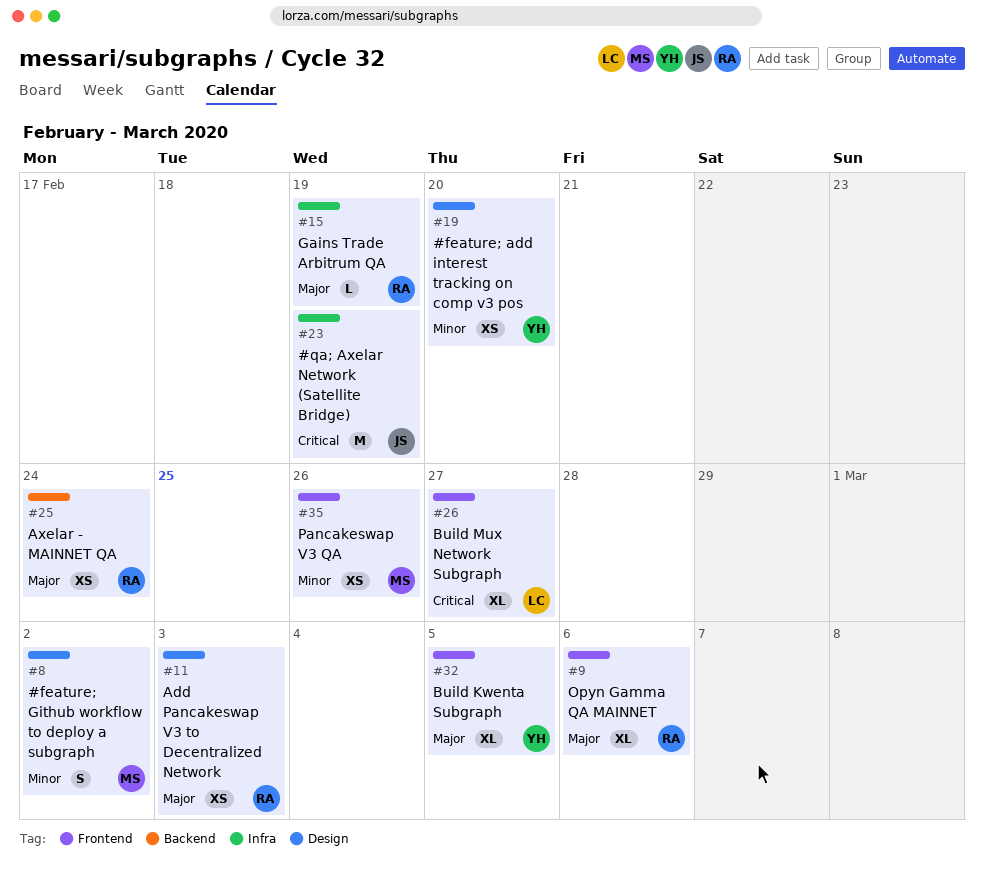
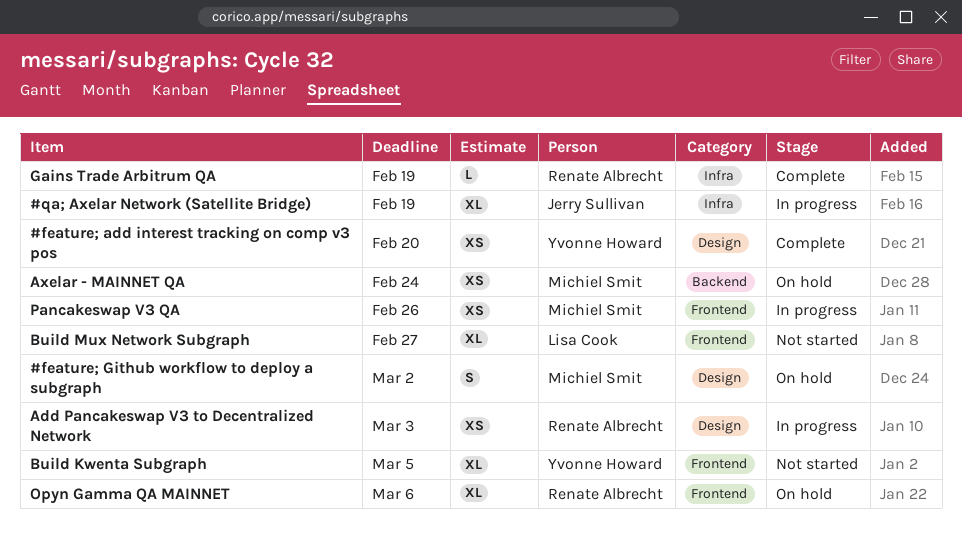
#qa; Axelar Network (Satellite Bridge), estimate: M -> XL
Axelar - MAINNET QA, owner: Renate Albrecht -> Michiel Smit

